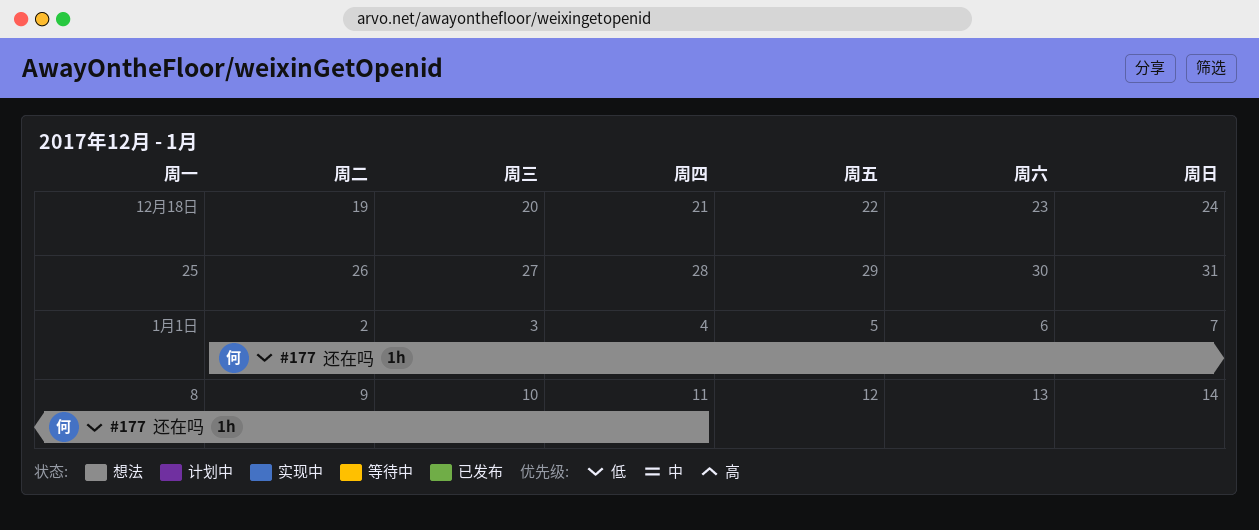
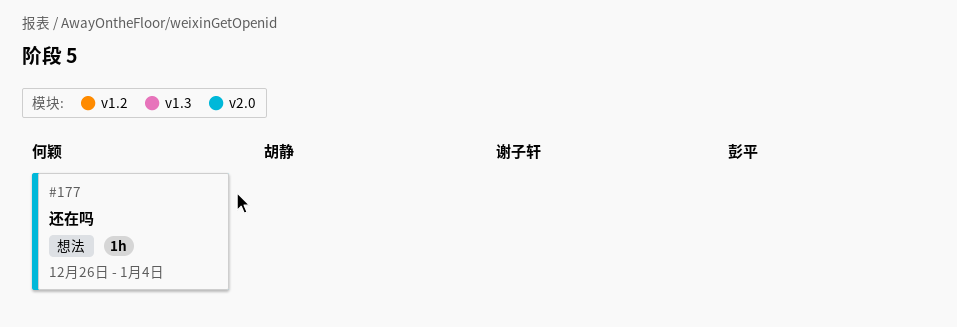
#177, start: Jan 2 -> Dec 26
#177, due: Jan 11 -> Jan 4

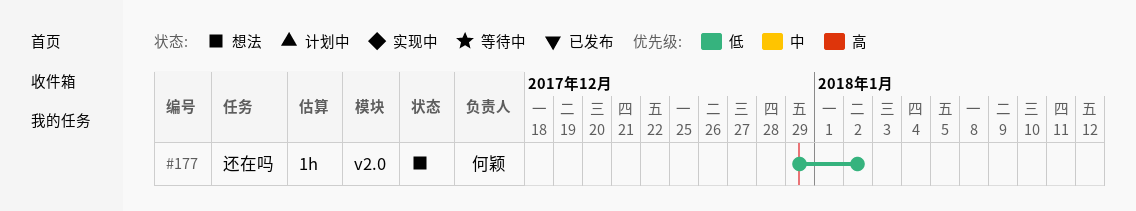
#177, start: Dec 26 -> Dec 29
#177, due: Jan 4 -> Jan 2

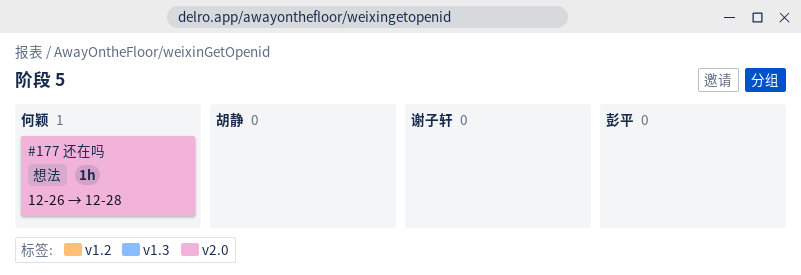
#177, start: Dec 29 -> Dec 26
#177, due: Jan 2 -> Dec 28

